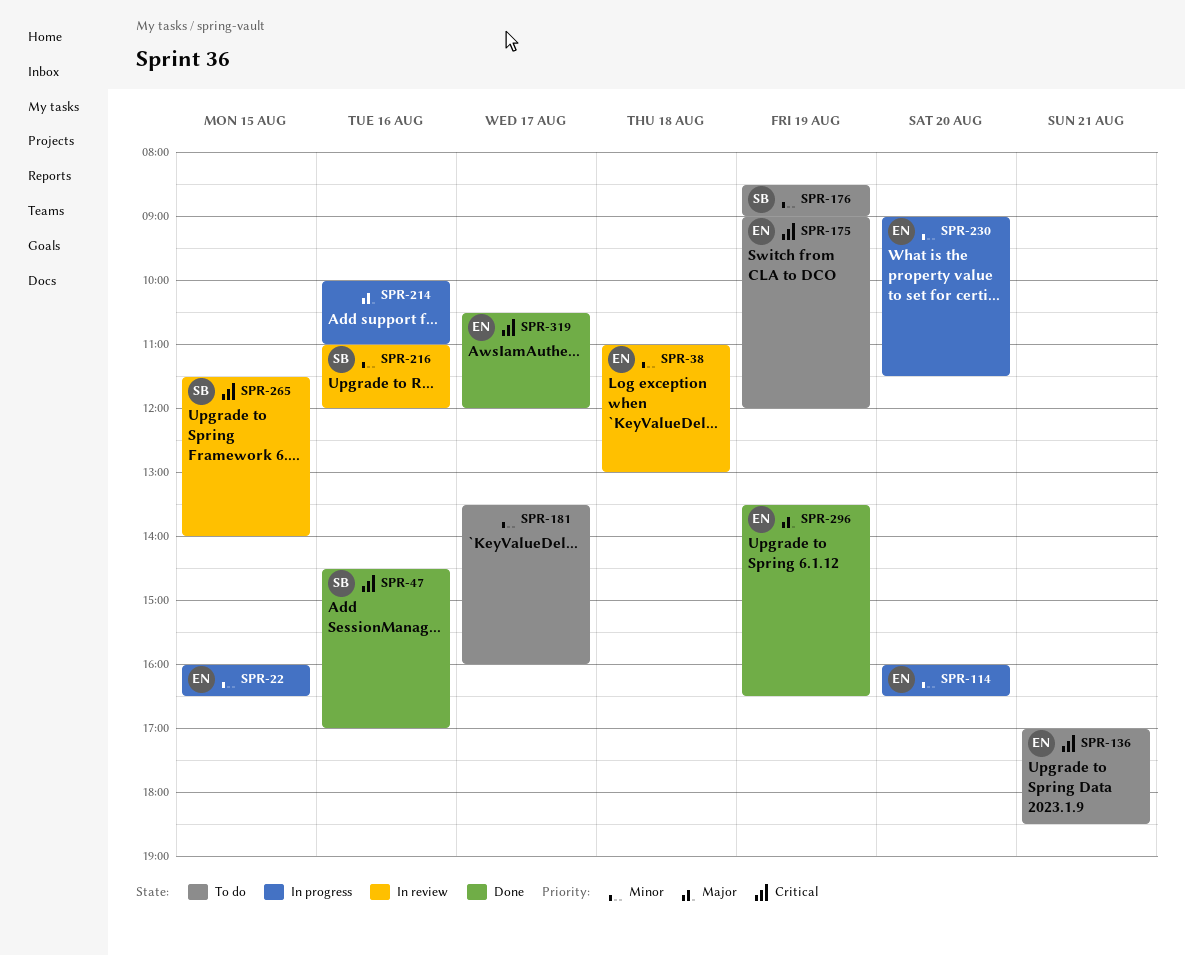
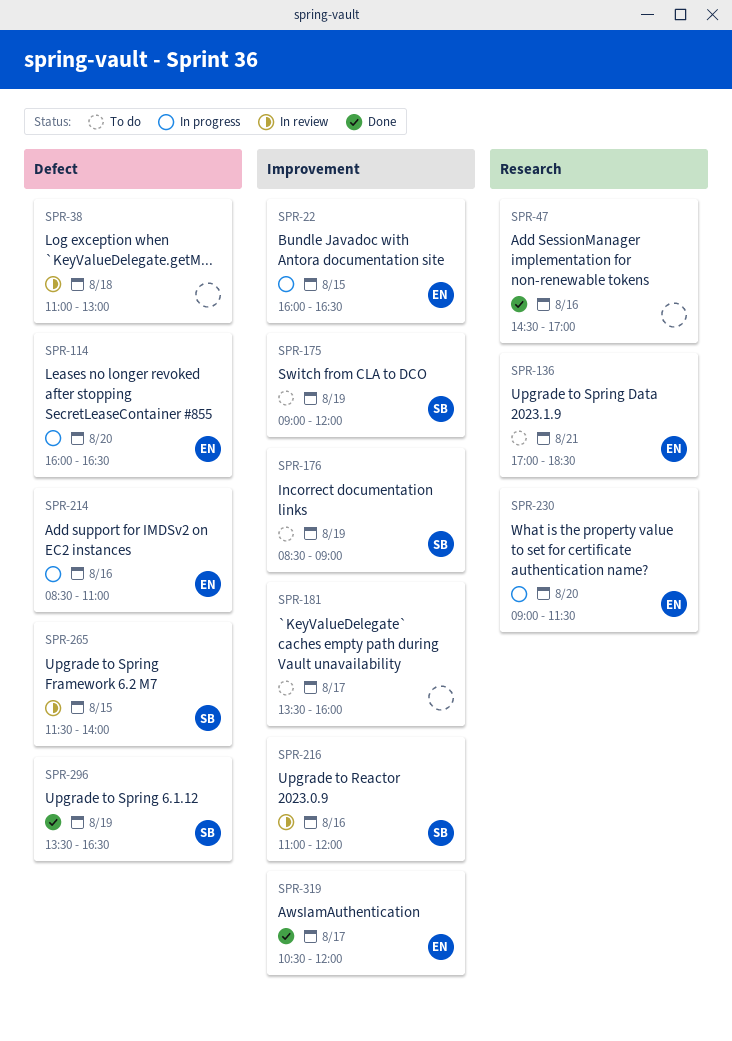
SPR-38, owner: EN -> none
SPR-47, owner: SB -> none
SPR-175, owner: EN -> SB
SPR-214, owner: none -> EN
SPR-214, begins: 10:00 -> 08:30
SPR-296, owner: EN -> SB

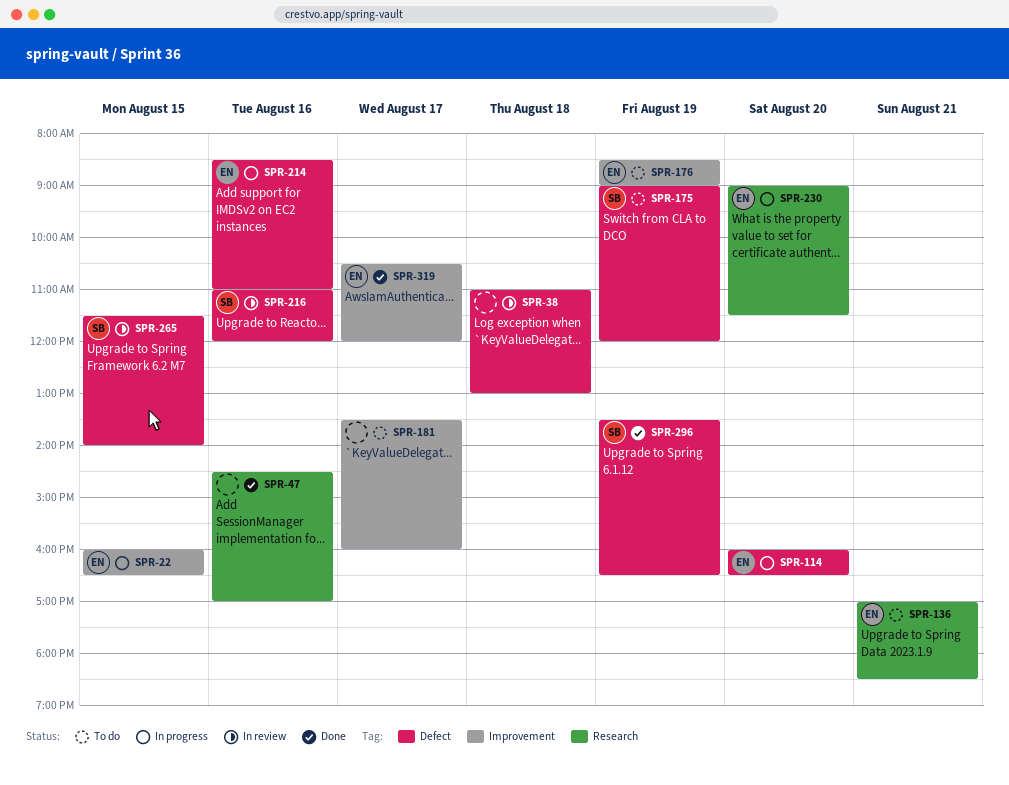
SPR-175, label: Improvement -> Defect
SPR-176, owner: SB -> EN
SPR-216, label: Improvement -> Defect

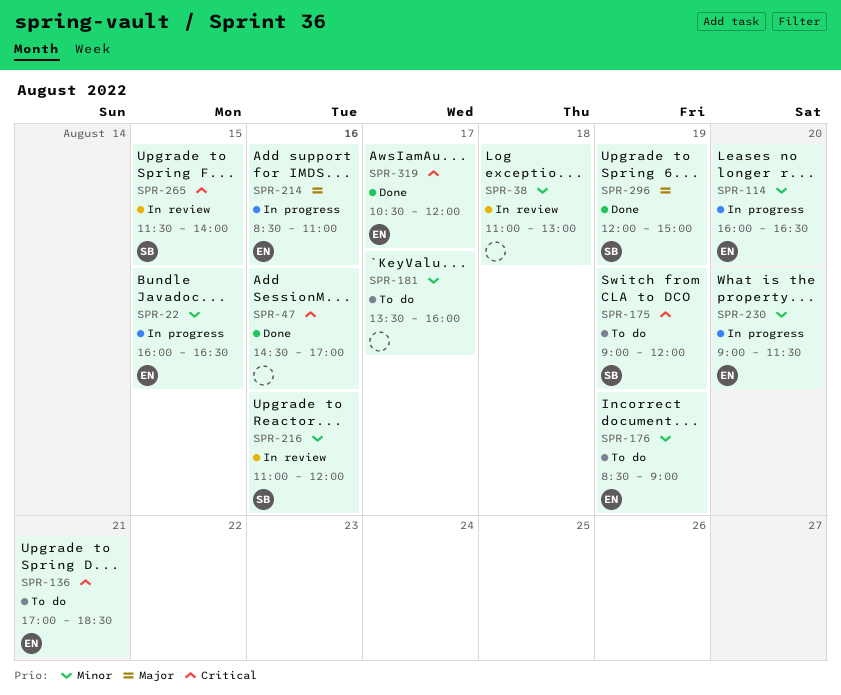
SPR-296, begins: 13:30 -> 12:00
SPR-296, ends: 16:30 -> 15:00

